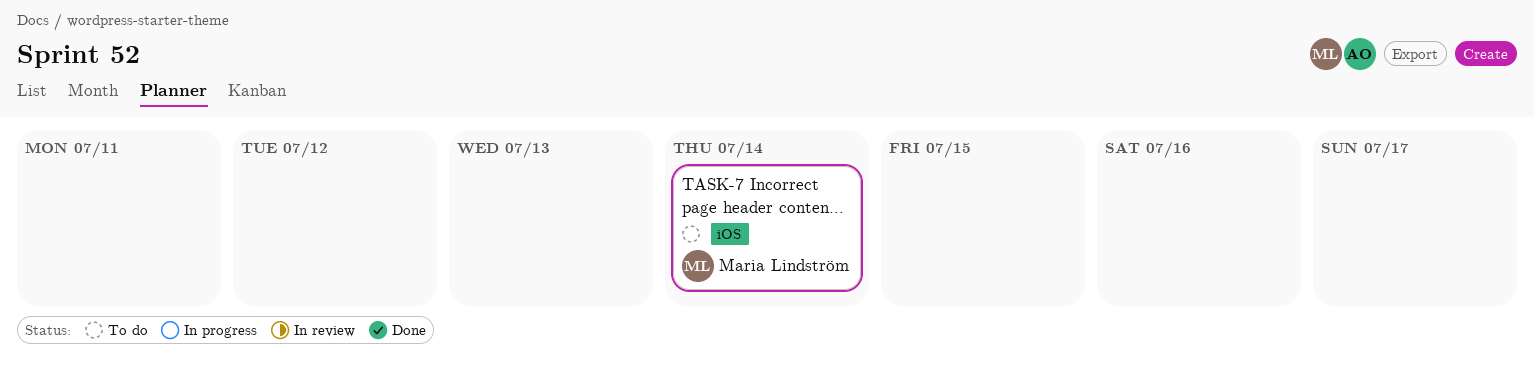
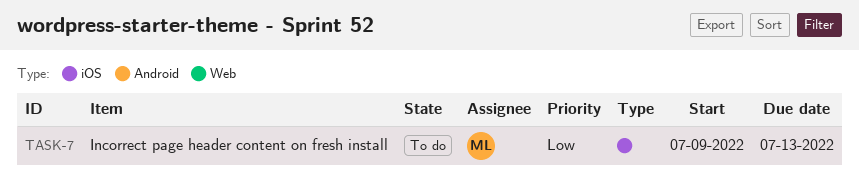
TASK-7, due: Jul 14 -> Jul 13

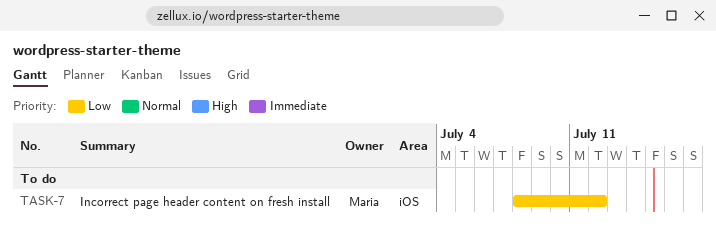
TASK-7, start: Jul 9 -> Jul 8
TASK-7, due: Jul 13 -> Jul 12

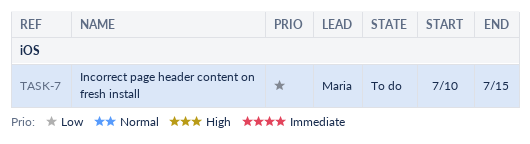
TASK-7, start: Jul 8 -> Jul 10
TASK-7, due: Jul 12 -> Jul 15

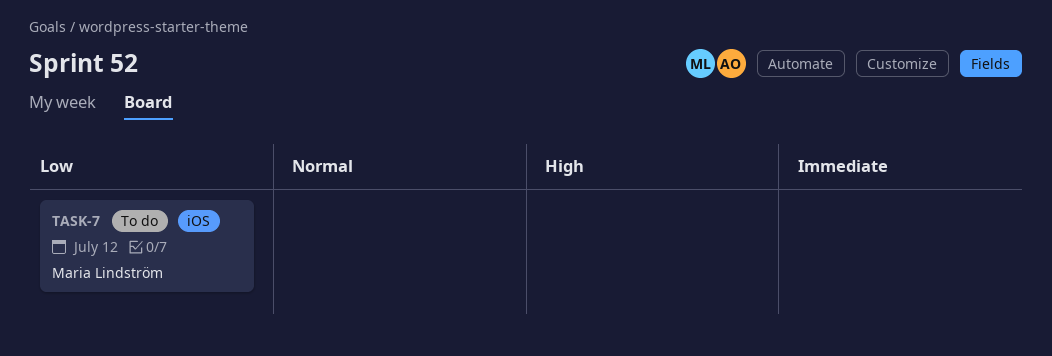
TASK-7, due: Jul 15 -> Jul 12

